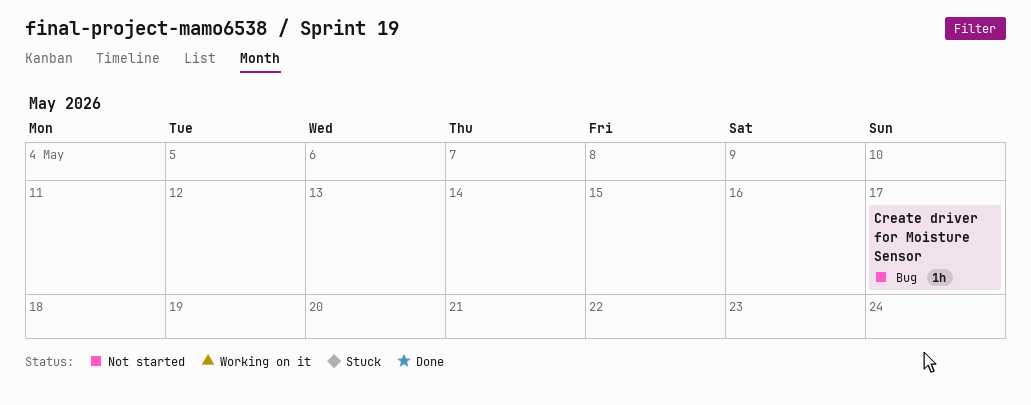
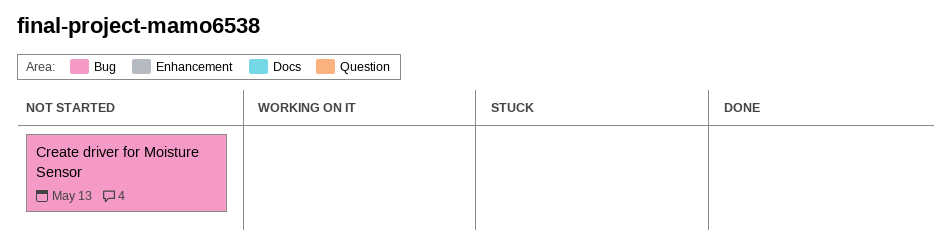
Create driver for Moisture Sensor, due: May 17 -> May 13

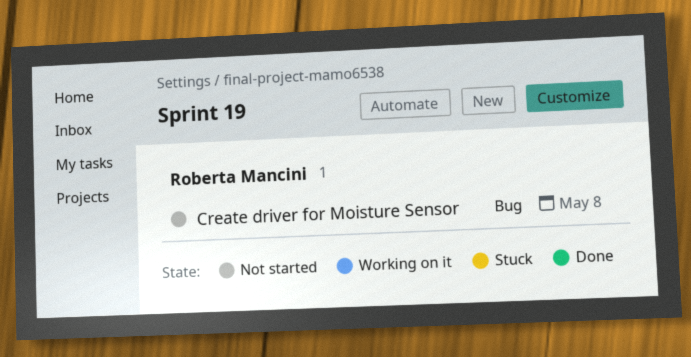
Create driver for Moisture Sensor, due: May 13 -> May 8

